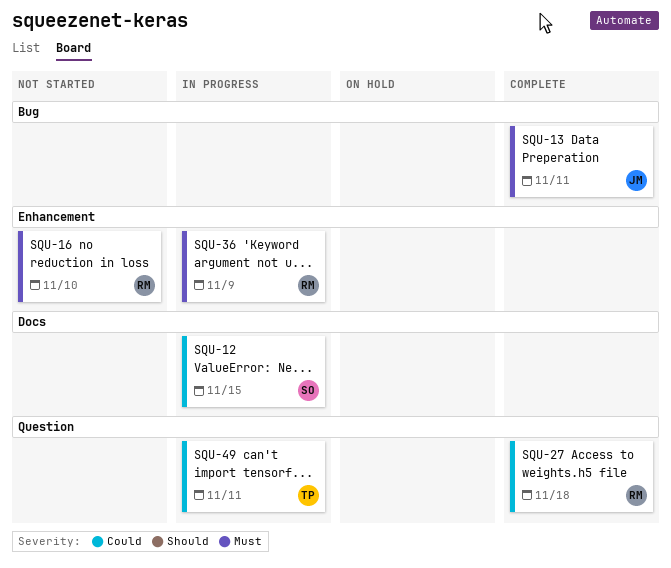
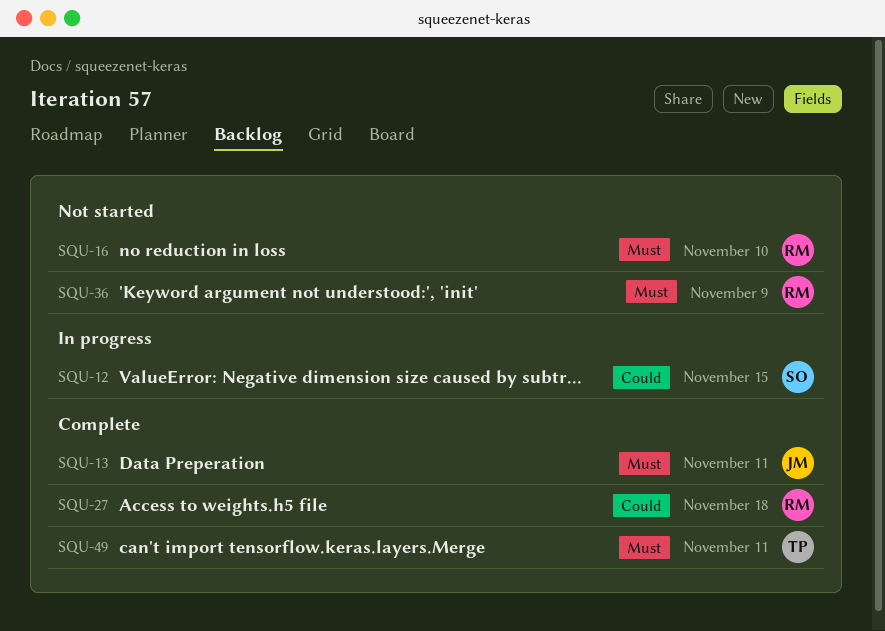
SQU-36, status: In progress -> Not started
SQU-49, status: In progress -> Complete
SQU-49, priority: Could -> Must

